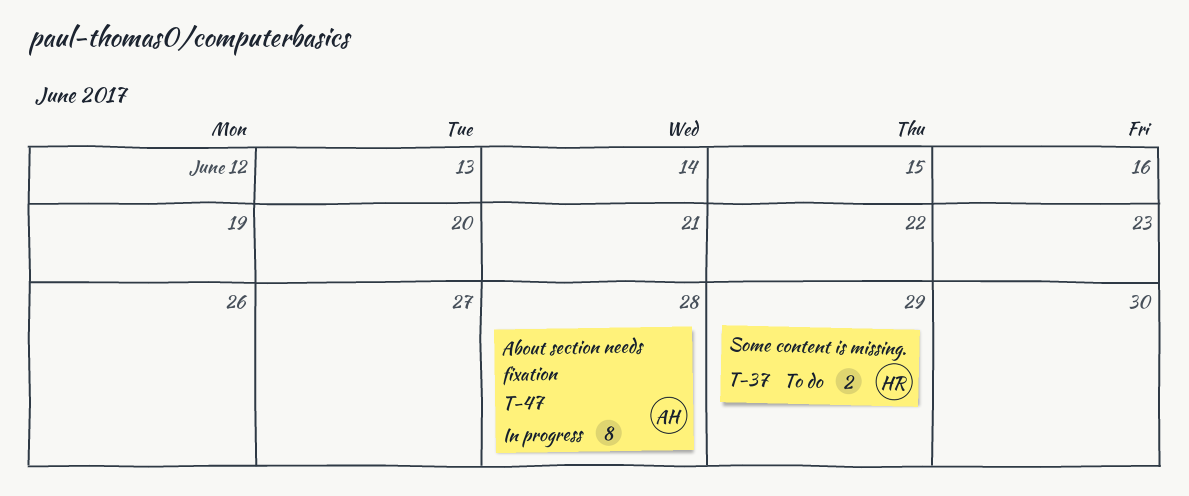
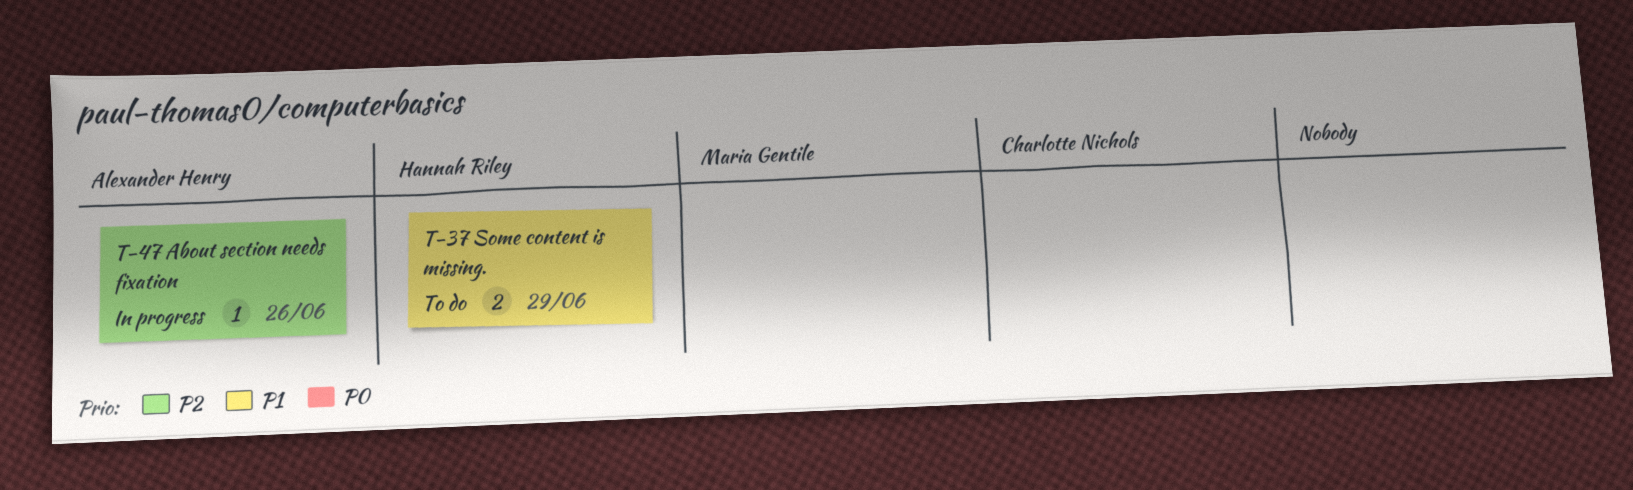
T-47, estimate: 8 -> 1
T-47, due: Jun 28 -> Jun 26

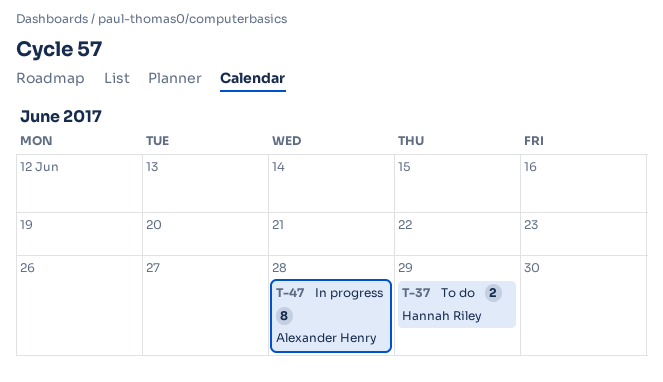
T-47, estimate: 1 -> 8
T-47, due: Jun 26 -> Jun 28

